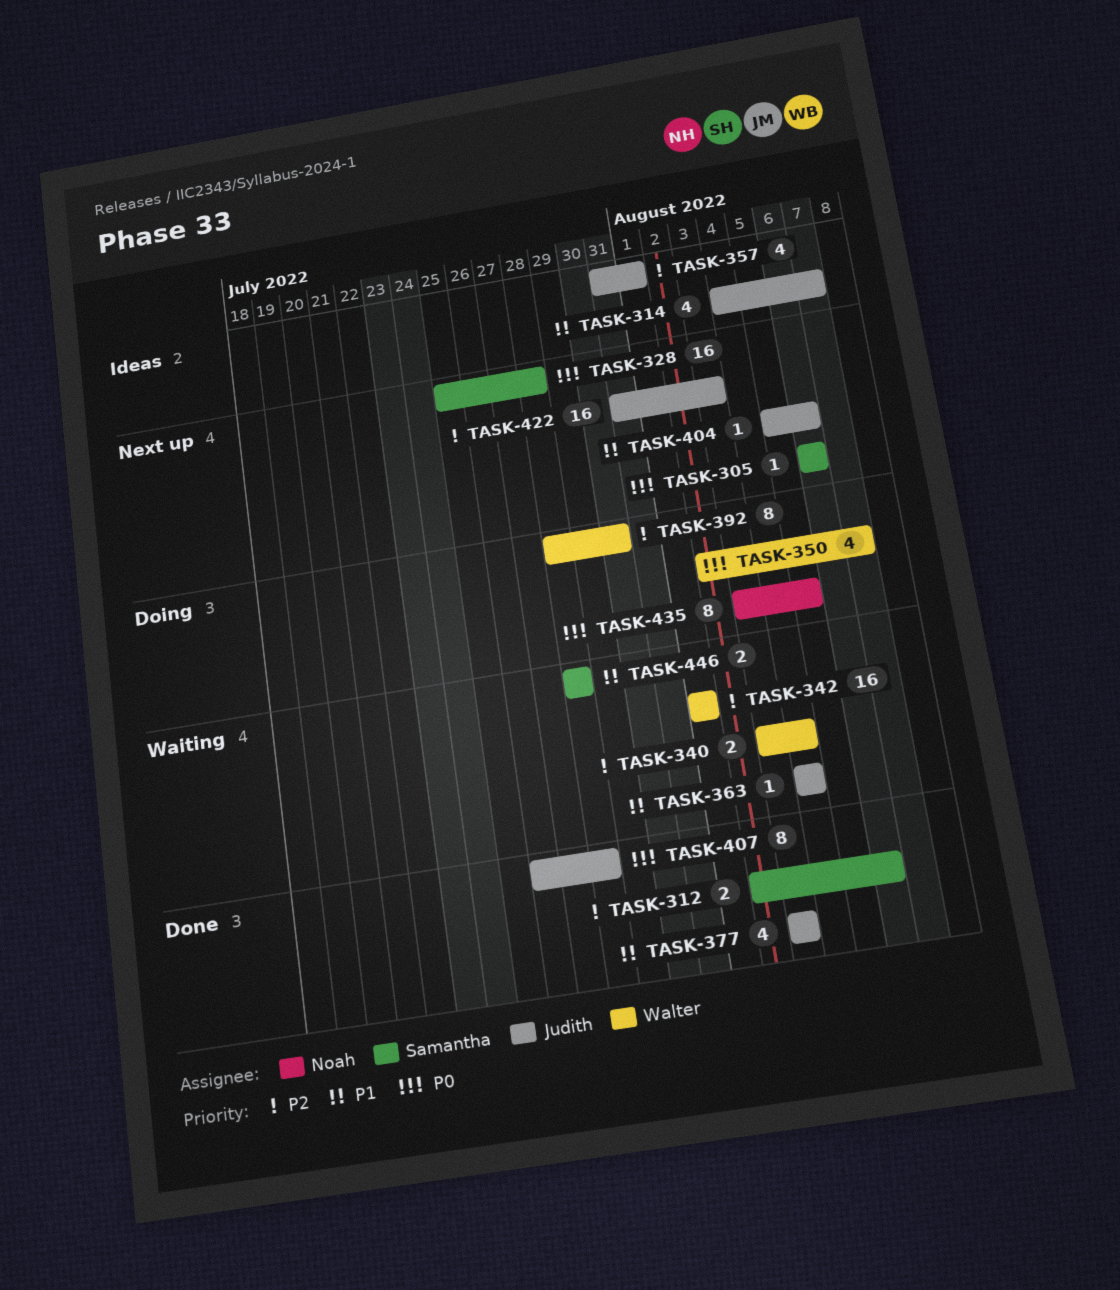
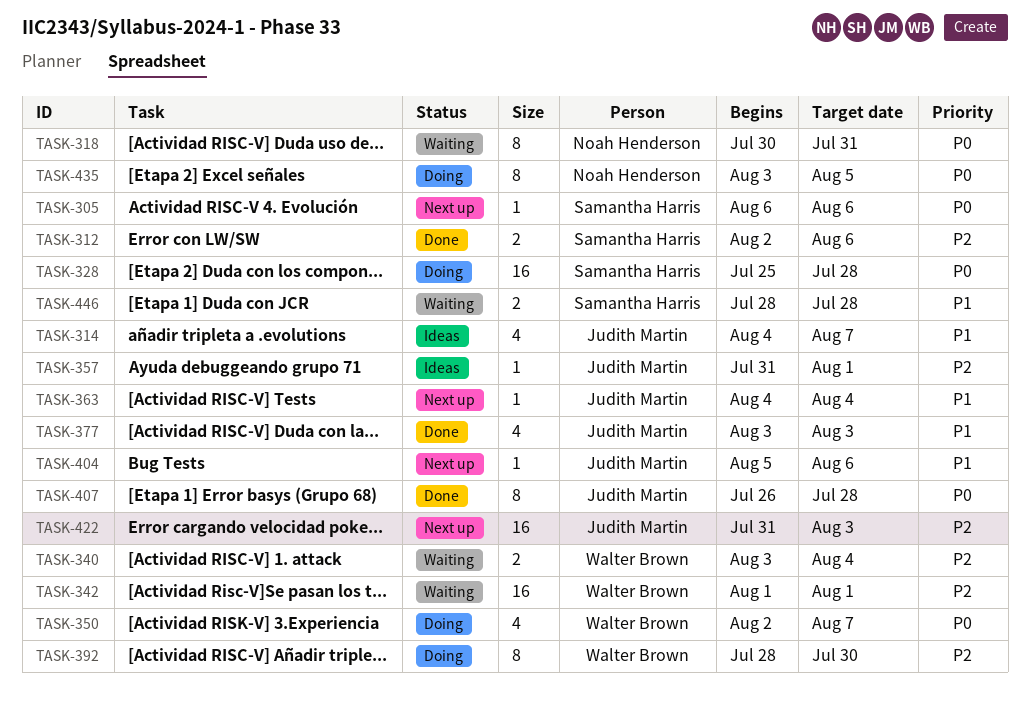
TASK-318: none -> present
TASK-328, status: Next up -> Doing
TASK-357, estimate: 4 -> 1
TASK-363, status: Waiting -> Next up

